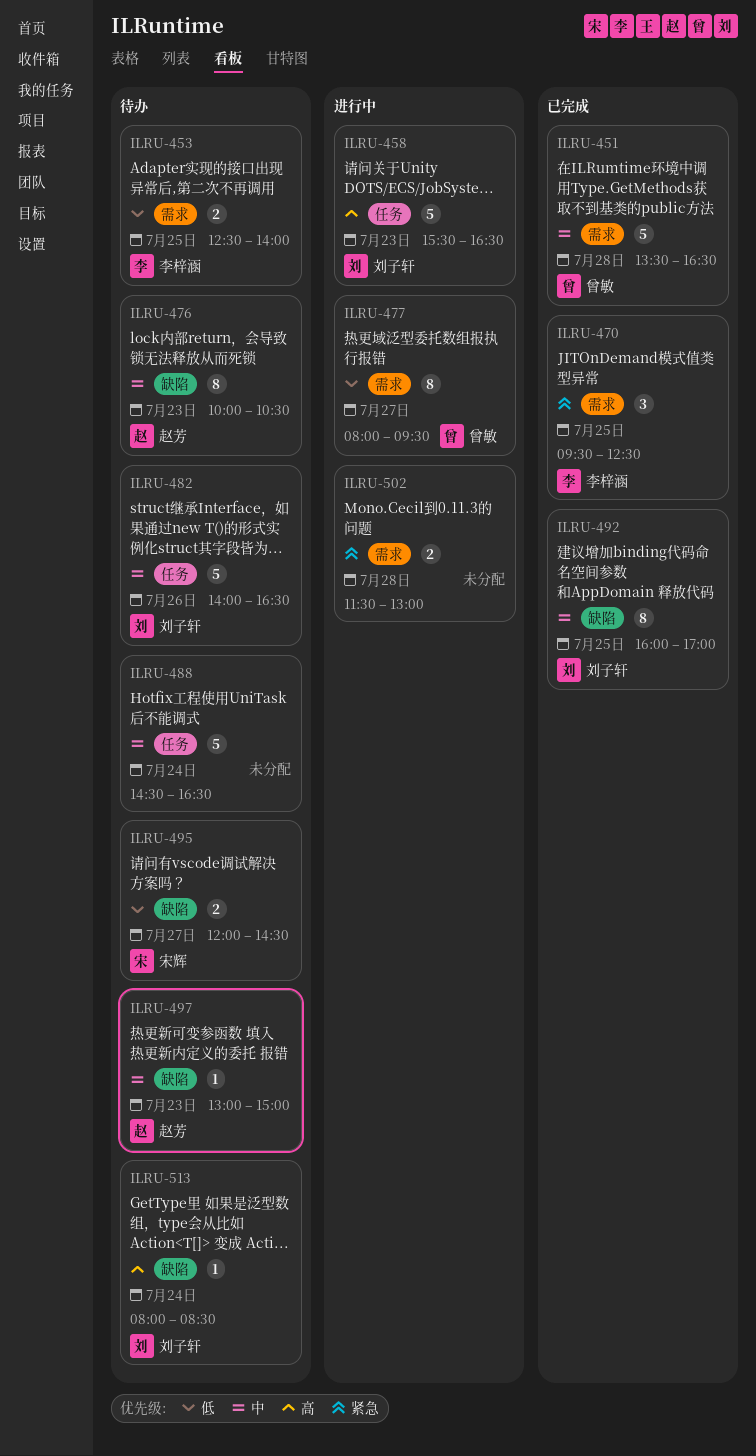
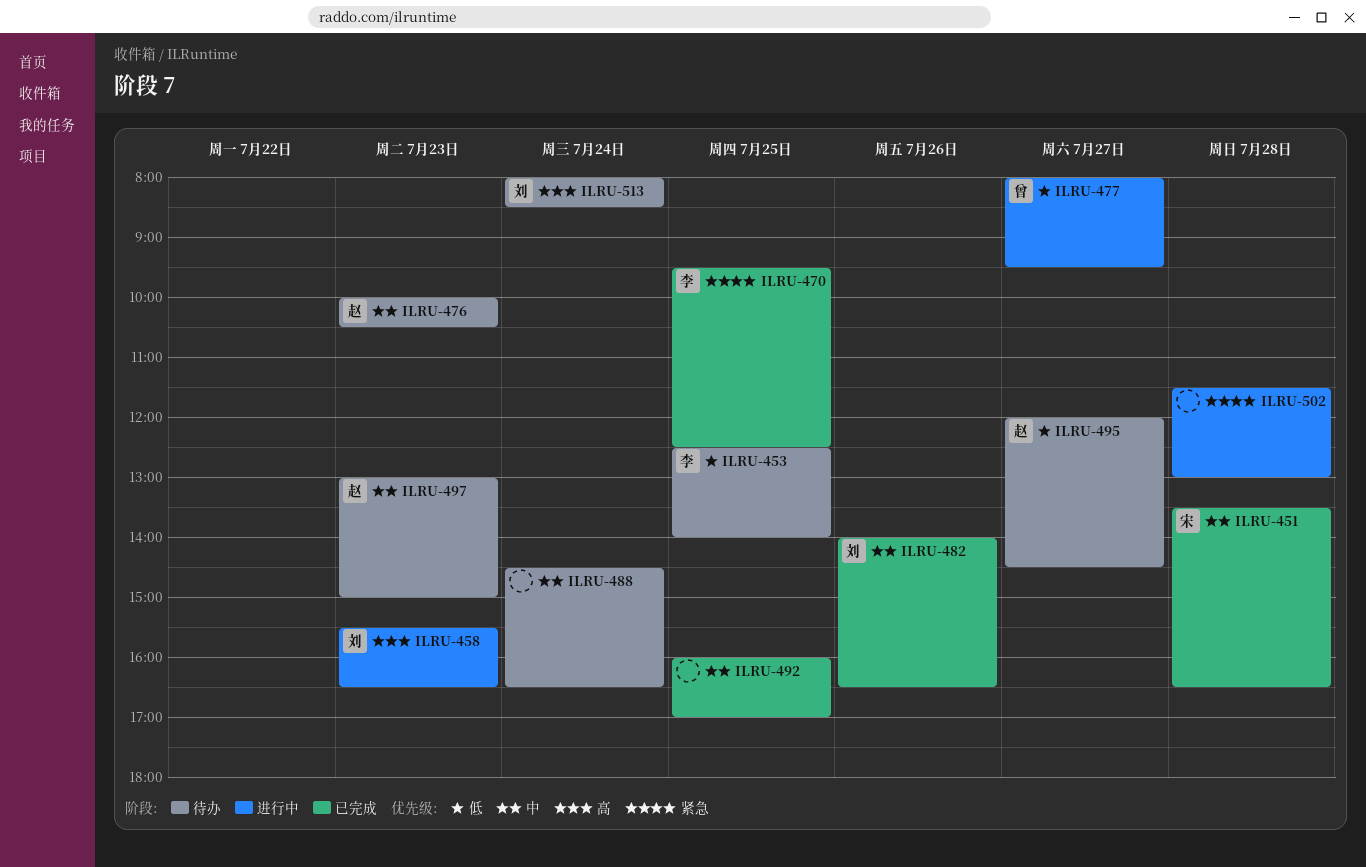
ILRU-451, owner: 曾敏 -> 宋辉
ILRU-482, status: 待办 -> 已完成
ILRU-492, owner: 刘子轩 -> none
ILRU-495, owner: 宋辉 -> 赵芳

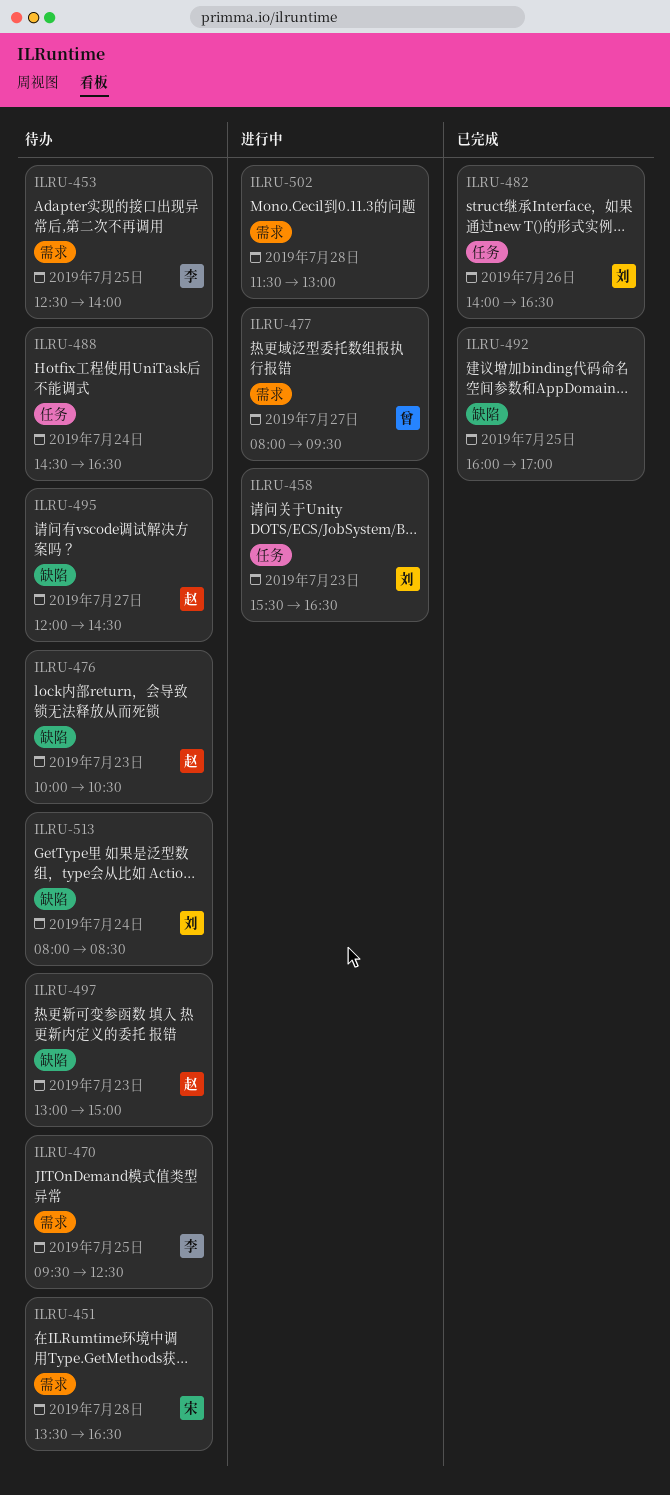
ILRU-451, status: 已完成 -> 待办
ILRU-470, status: 已完成 -> 待办

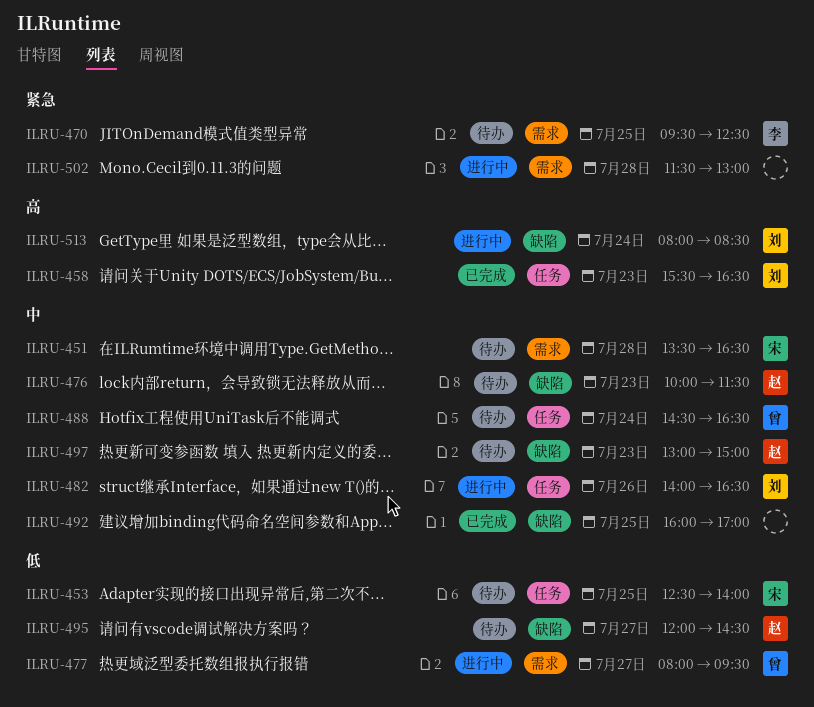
ILRU-453, owner: 李 -> 宋
ILRU-453, label: 需求 -> 任务
ILRU-458, status: 进行中 -> 已完成
ILRU-476, ends: 10:30 -> 11:30
ILRU-482, status: 已完成 -> 进行中
ILRU-488, owner: none -> 曾
ILRU-513, status: 待办 -> 进行中

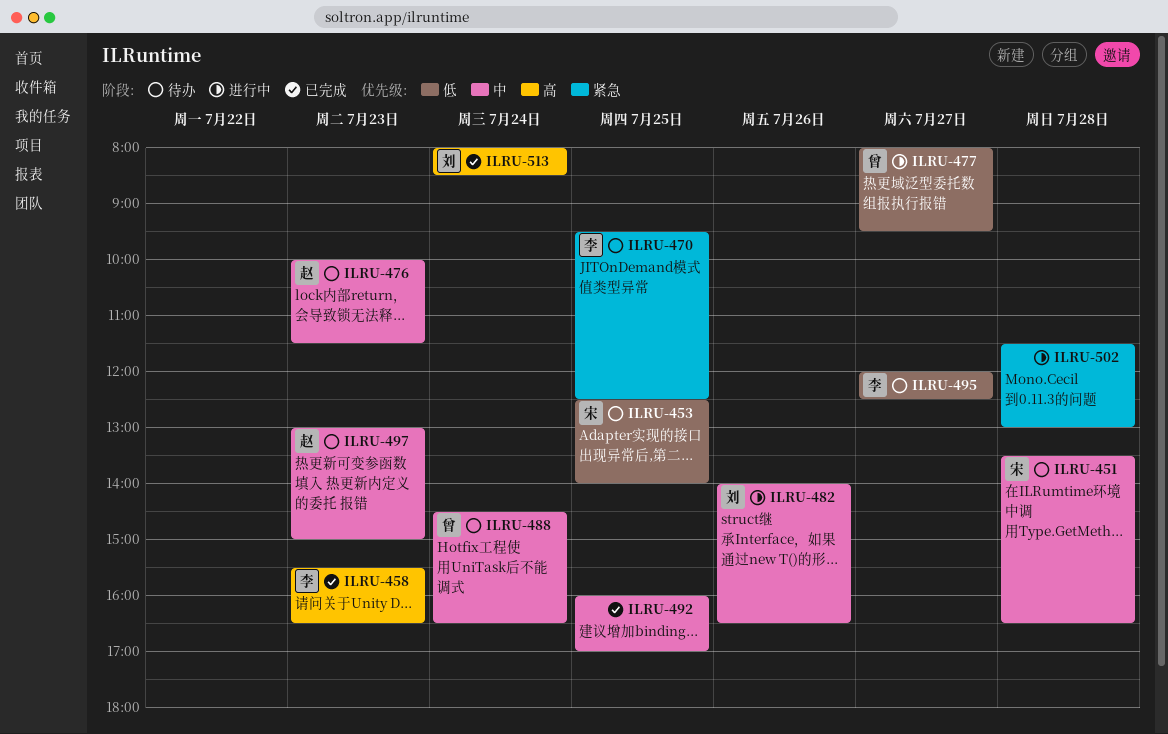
ILRU-458, owner: 刘 -> 李
ILRU-495, owner: 赵 -> 李
ILRU-495, ends: 14:30 -> 12:30
ILRU-513, status: 进行中 -> 已完成

